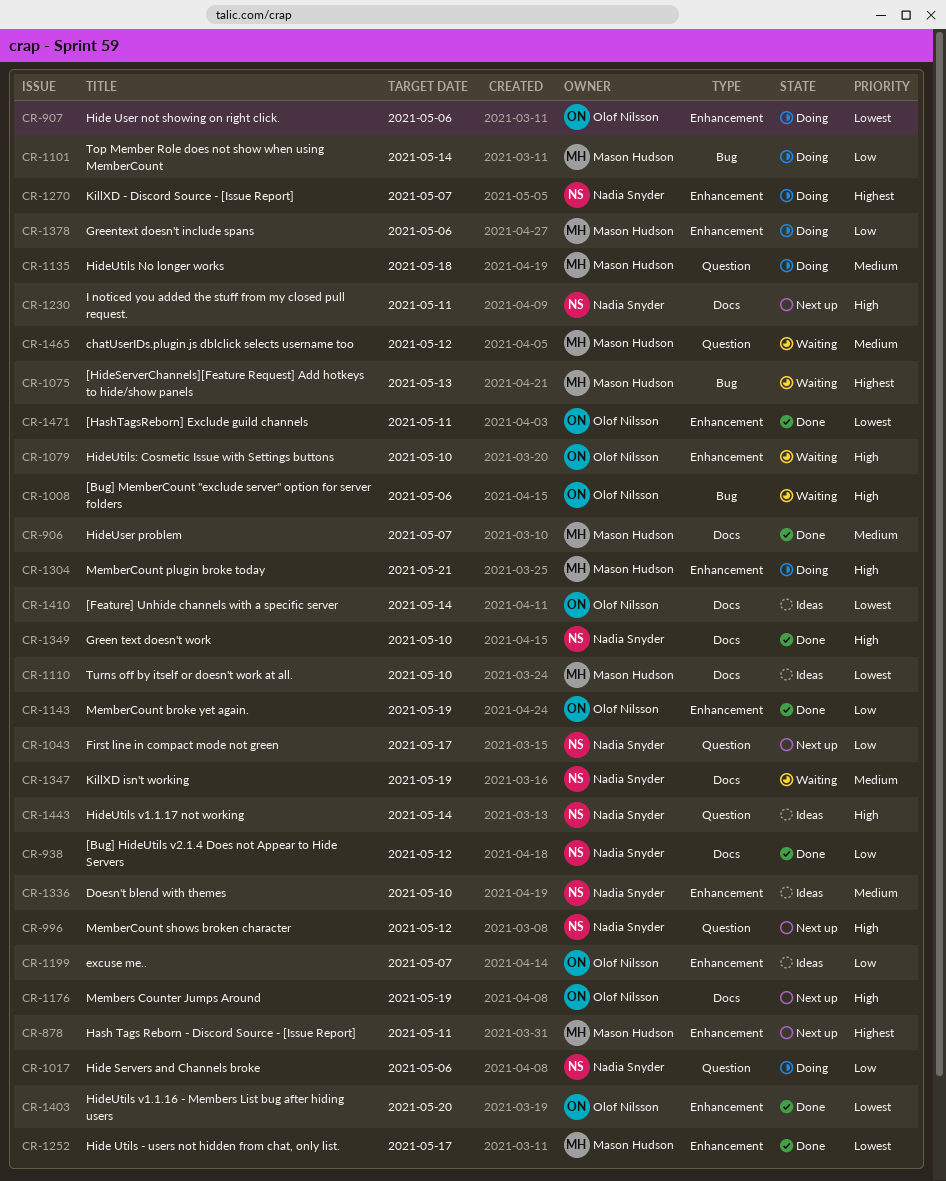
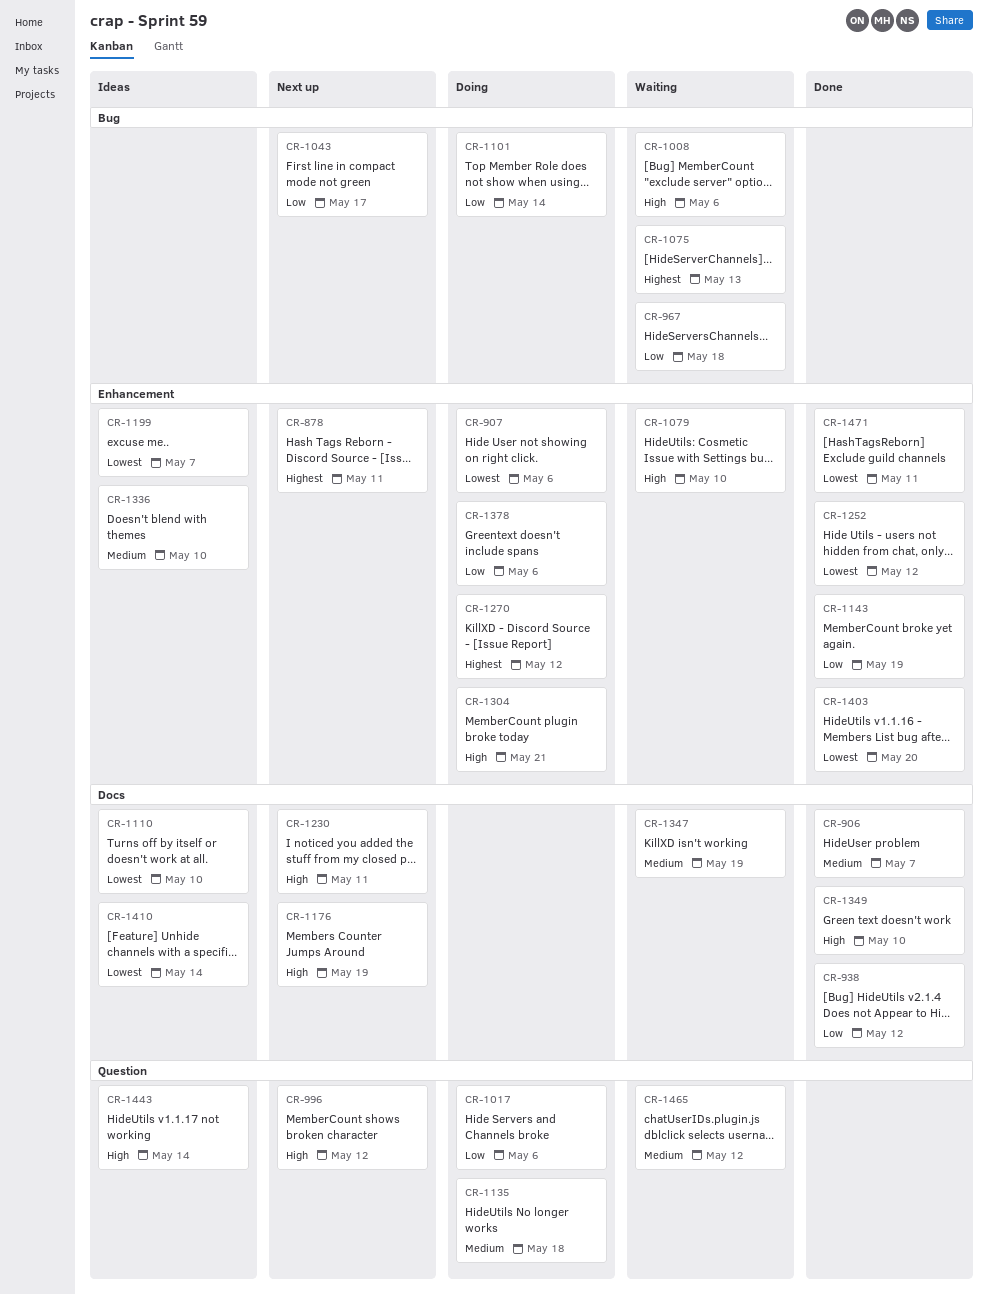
CR-967: none -> present
CR-1043, label: Question -> Bug
CR-1199, priority: Low -> Lowest
CR-1252, due: May 17 -> May 12
CR-1270, due: May 7 -> May 12

